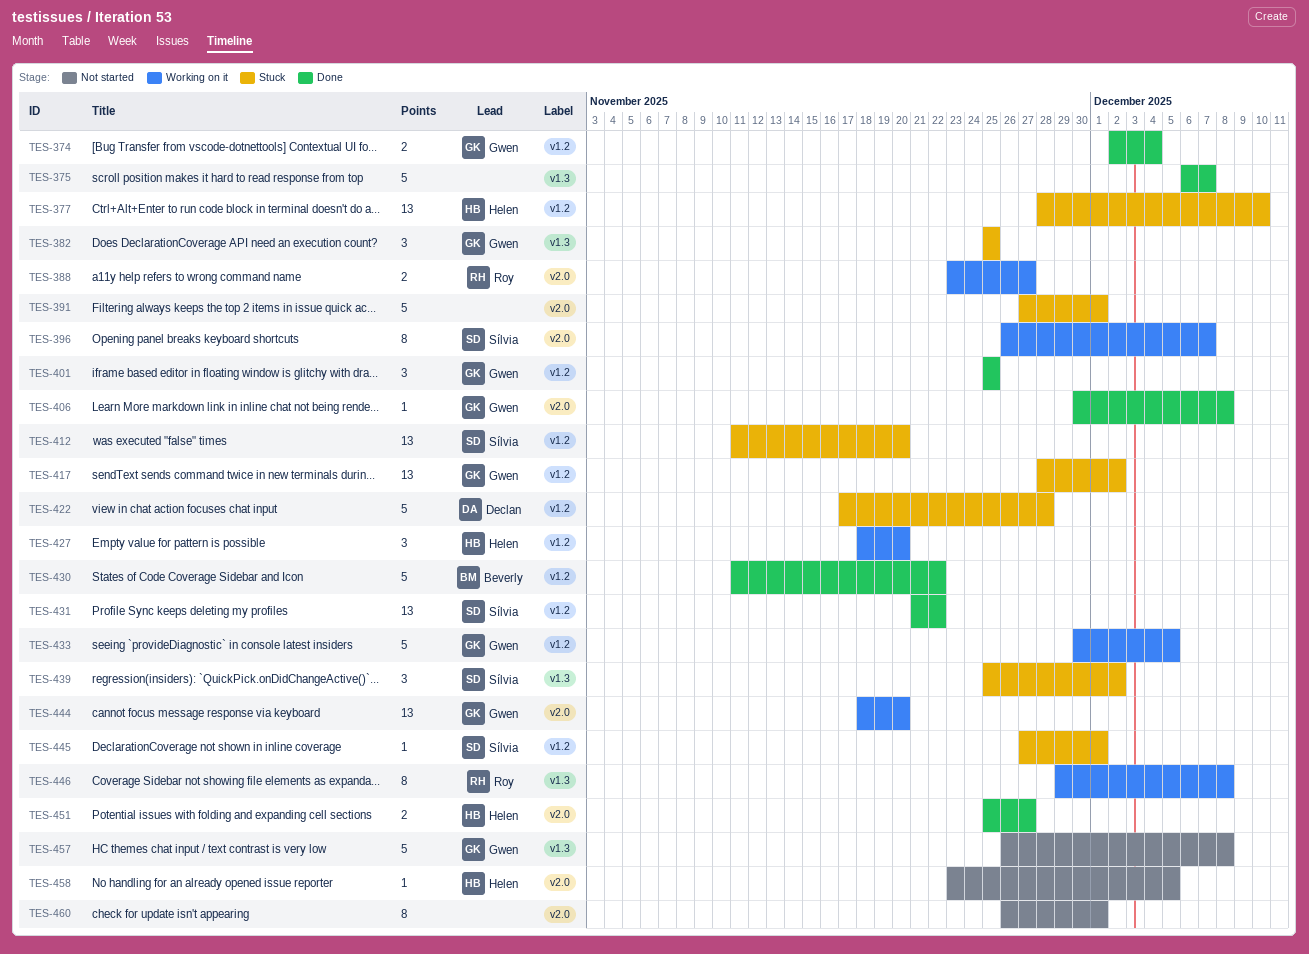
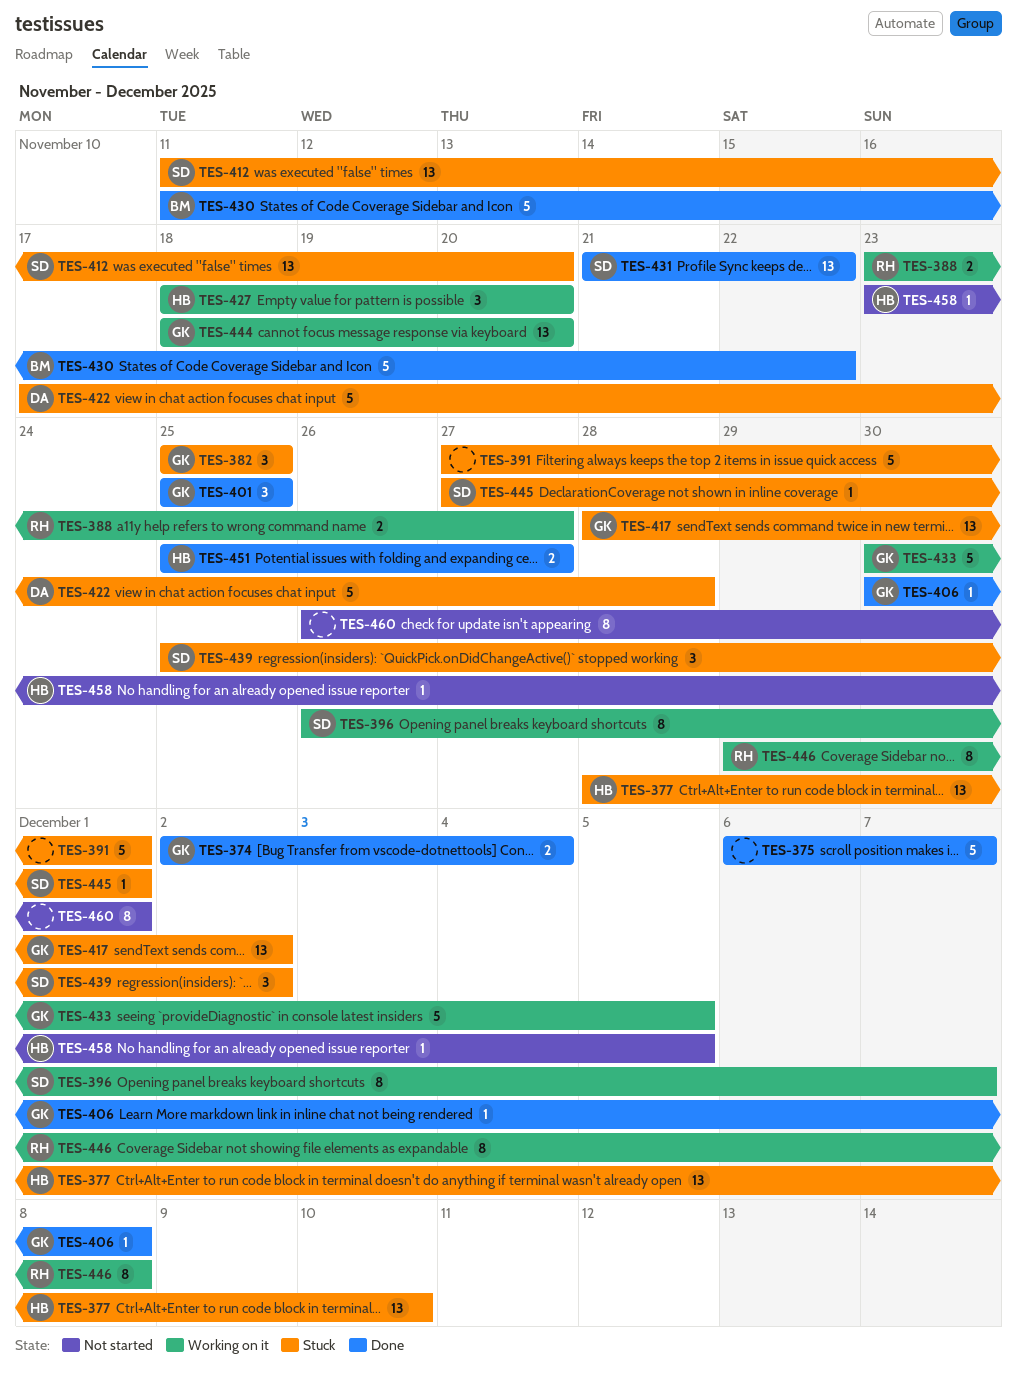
TES-457: present -> none

